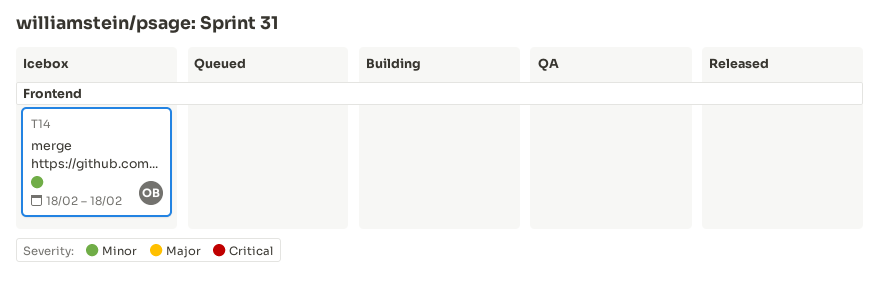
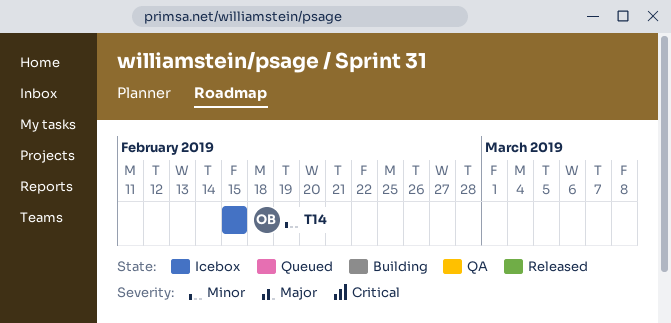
T14, start: Feb 18 -> Feb 15
T14, due: Feb 18 -> Feb 15

